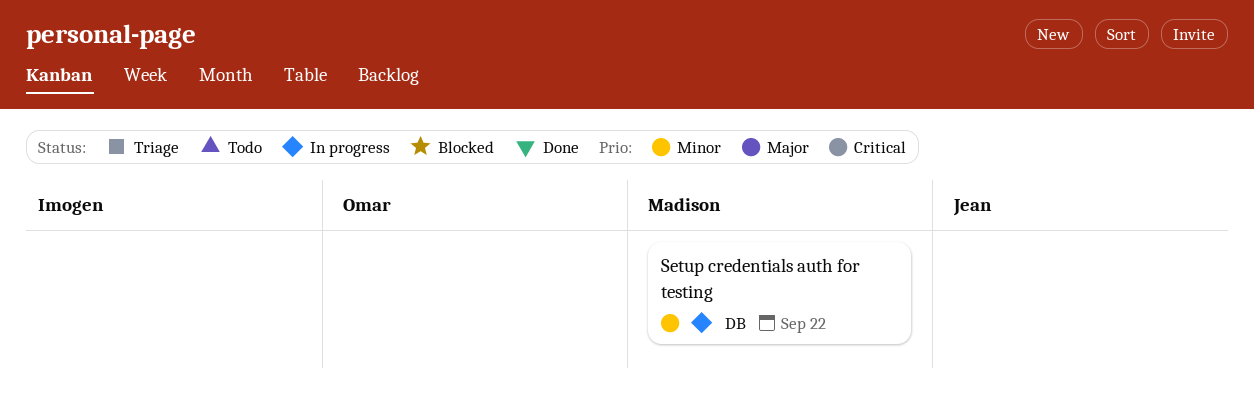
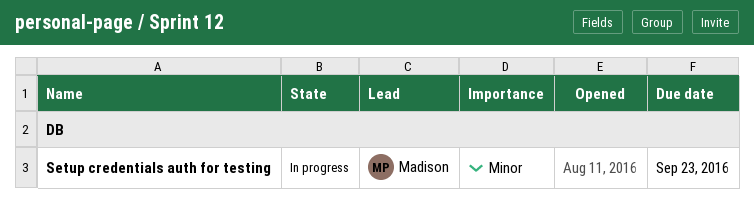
Setup credentials auth for testing, due: Sep 22 -> Sep 23

